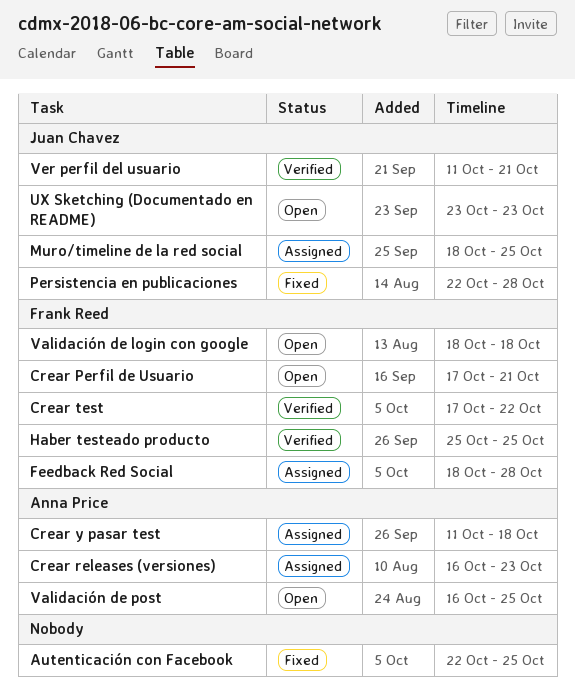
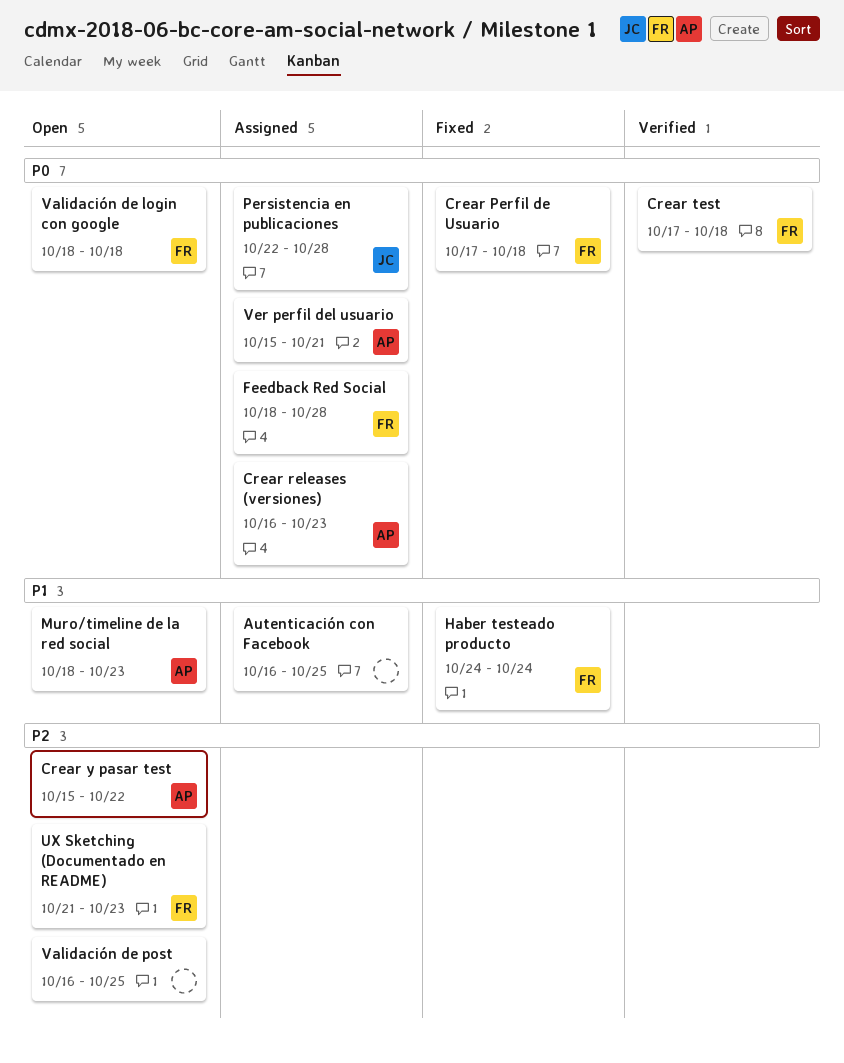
Autenticación con Facebook, status: Fixed -> Assigned
Autenticación con Facebook, start: Oct 22 -> Oct 16
Crear Perfil de Usuario, status: Open -> Fixed
Crear Perfil de Usuario, due: Oct 21 -> Oct 18
Crear test, due: Oct 22 -> Oct 18
Crear y pasar test, status: Assigned -> Open
Crear y pasar test, start: Oct 11 -> Oct 15
Crear y pasar test, due: Oct 18 -> Oct 22
Haber testeado producto, status: Verified -> Fixed
Haber testeado producto, start: Oct 25 -> Oct 24
Haber testeado producto, due: Oct 25 -> Oct 24
Muro/timeline de la red social, status: Assigned -> Open
Muro/timeline de la red social, owner: Juan Chavez -> Anna Price
Muro/timeline de la red social, due: Oct 25 -> Oct 23
Persistencia en publicaciones, status: Fixed -> Assigned
UX Sketching (Documentado en README), owner: Juan Chavez -> Frank Reed
UX Sketching (Documentado en README), start: Oct 23 -> Oct 21
Validación de post, owner: Anna Price -> none
Ver perfil del usuario, status: Verified -> Assigned
Ver perfil del usuario, owner: Juan Chavez -> Anna Price
Ver perfil del usuario, start: Oct 11 -> Oct 15

